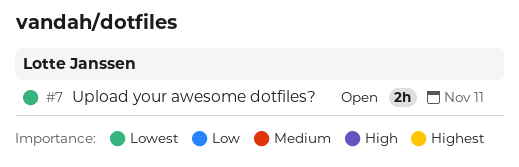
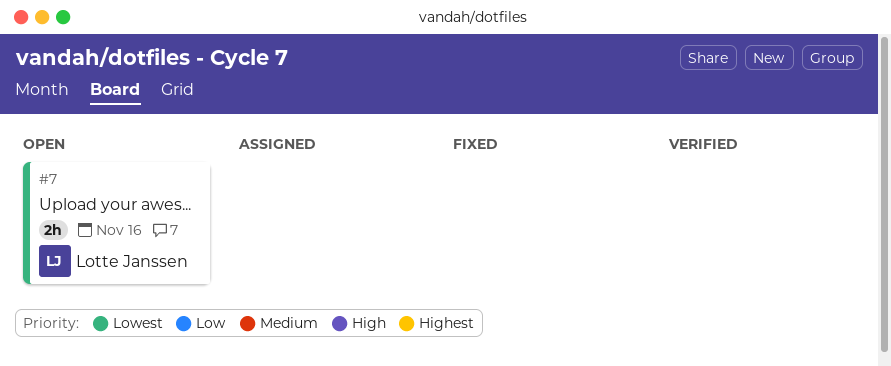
#7, due: Nov 11 -> Nov 16

